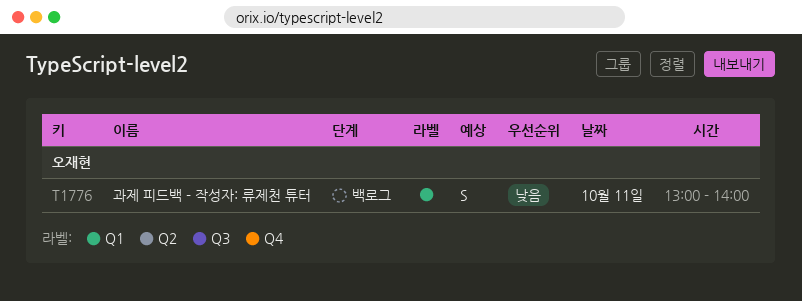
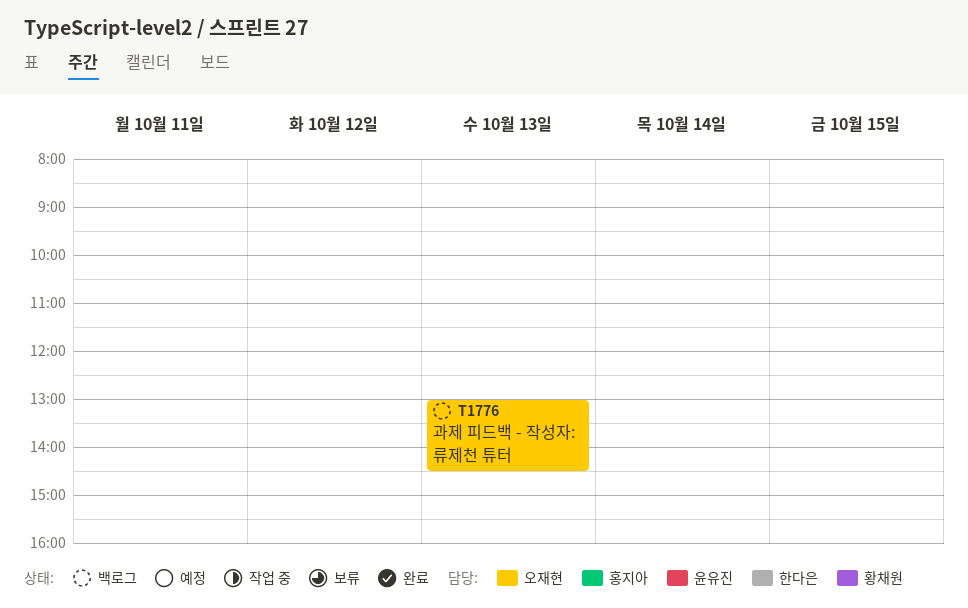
T1776, day: Oct 11 -> Oct 13
T1776, ends: 14:00 -> 14:30

